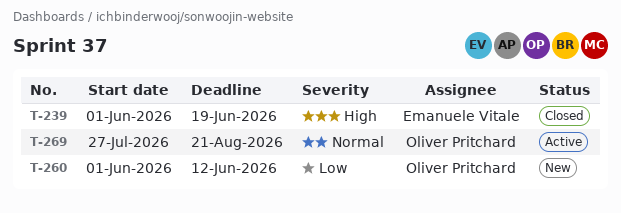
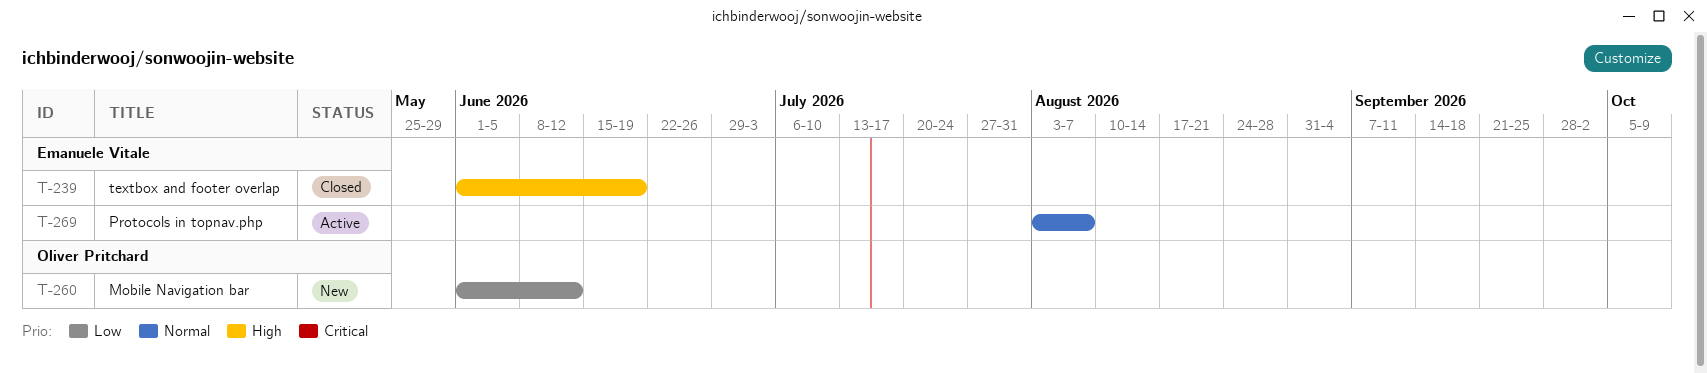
T-269, owner: Oliver Pritchard -> Emanuele Vitale
T-269, start: Jul 27 -> Aug 3
T-269, due: Aug 21 -> Aug 7

